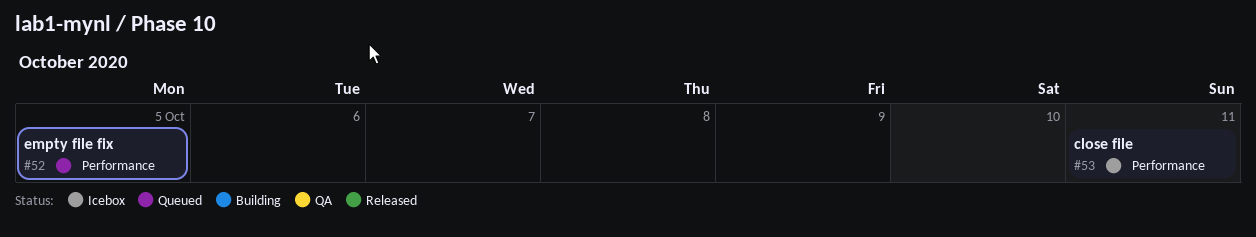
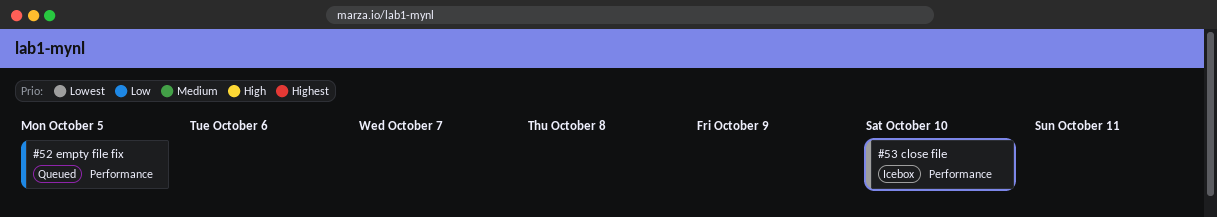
#53, due: Oct 11 -> Oct 10

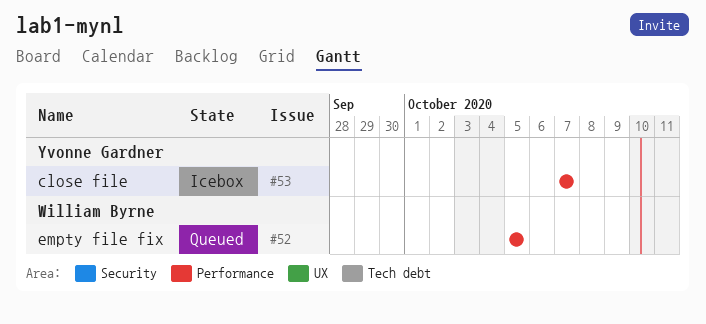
#53, due: Oct 10 -> Oct 7

